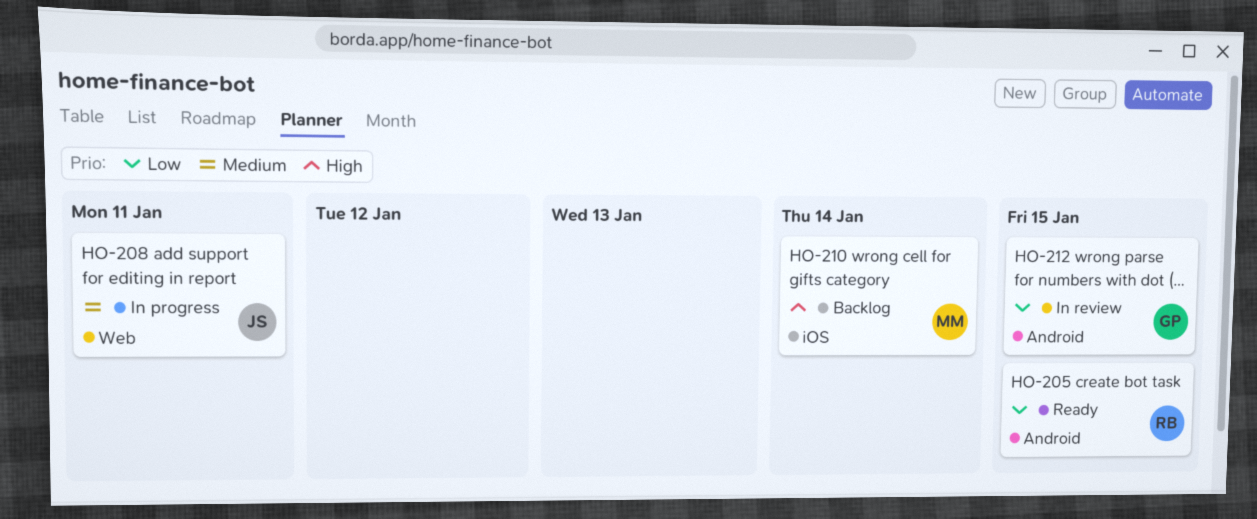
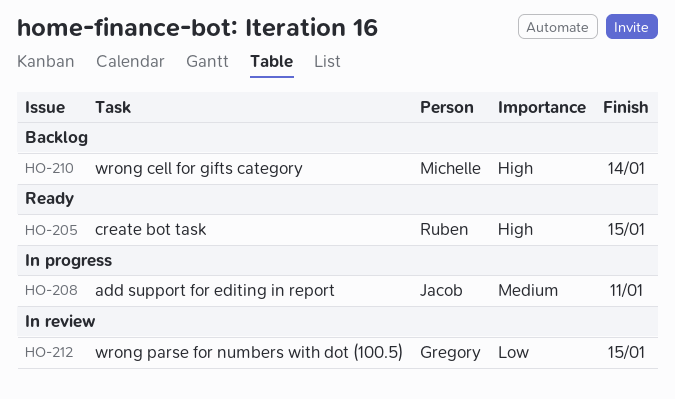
HO-205, priority: Low -> High

